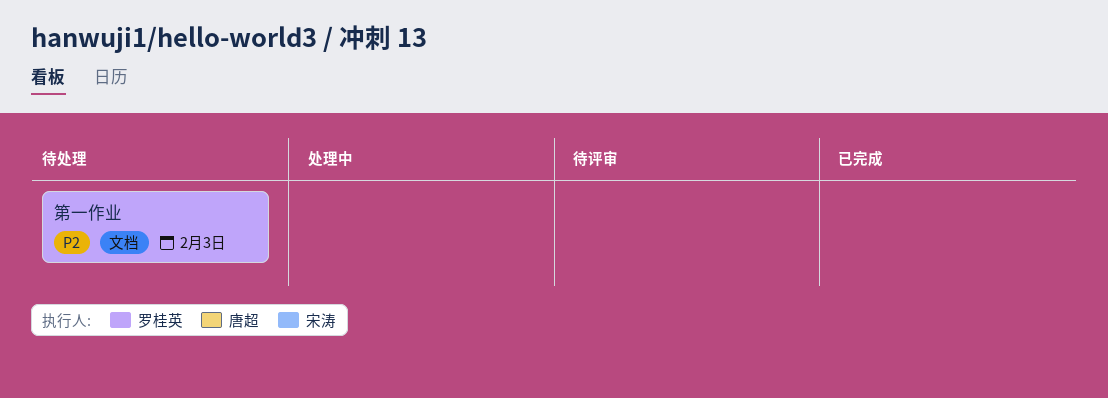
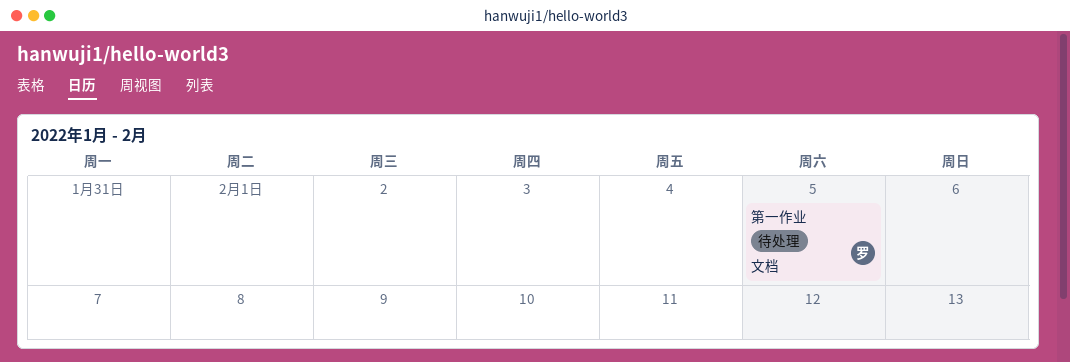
第一作业, due: Feb 3 -> Feb 5

